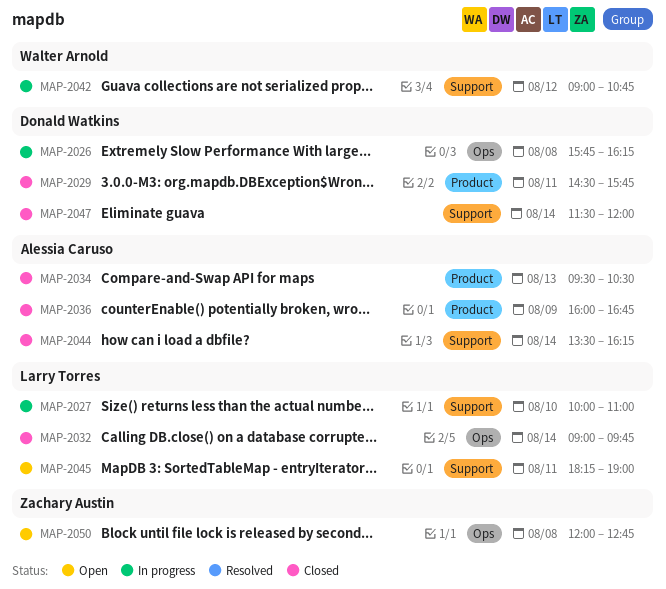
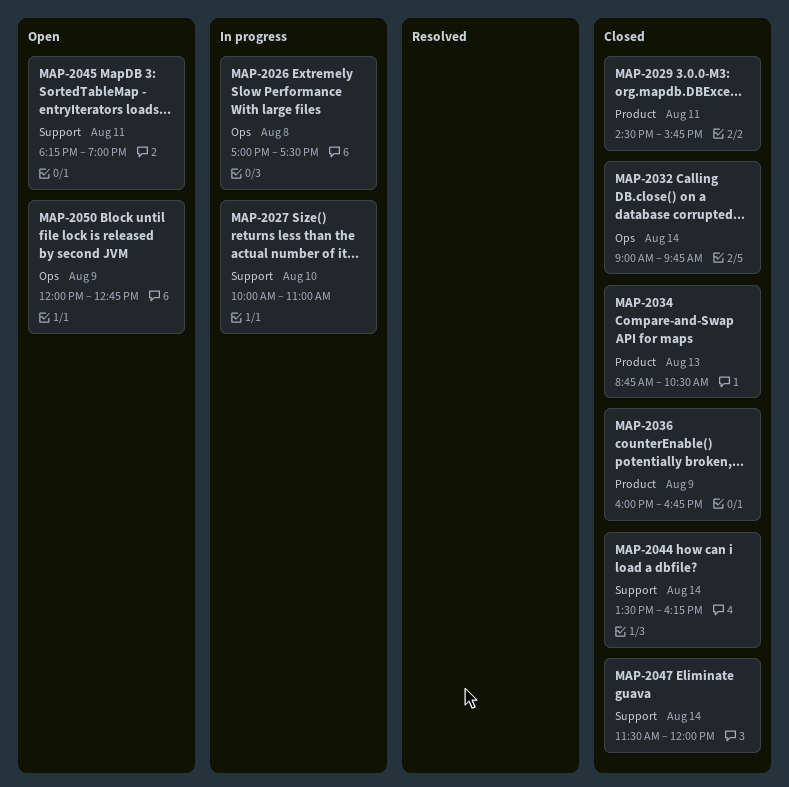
MAP-2026, begins: 15:45 -> 17:00
MAP-2026, ends: 16:15 -> 17:30
MAP-2034, begins: 09:30 -> 08:45
MAP-2042: present -> none
MAP-2050, day: Aug 8 -> Aug 9

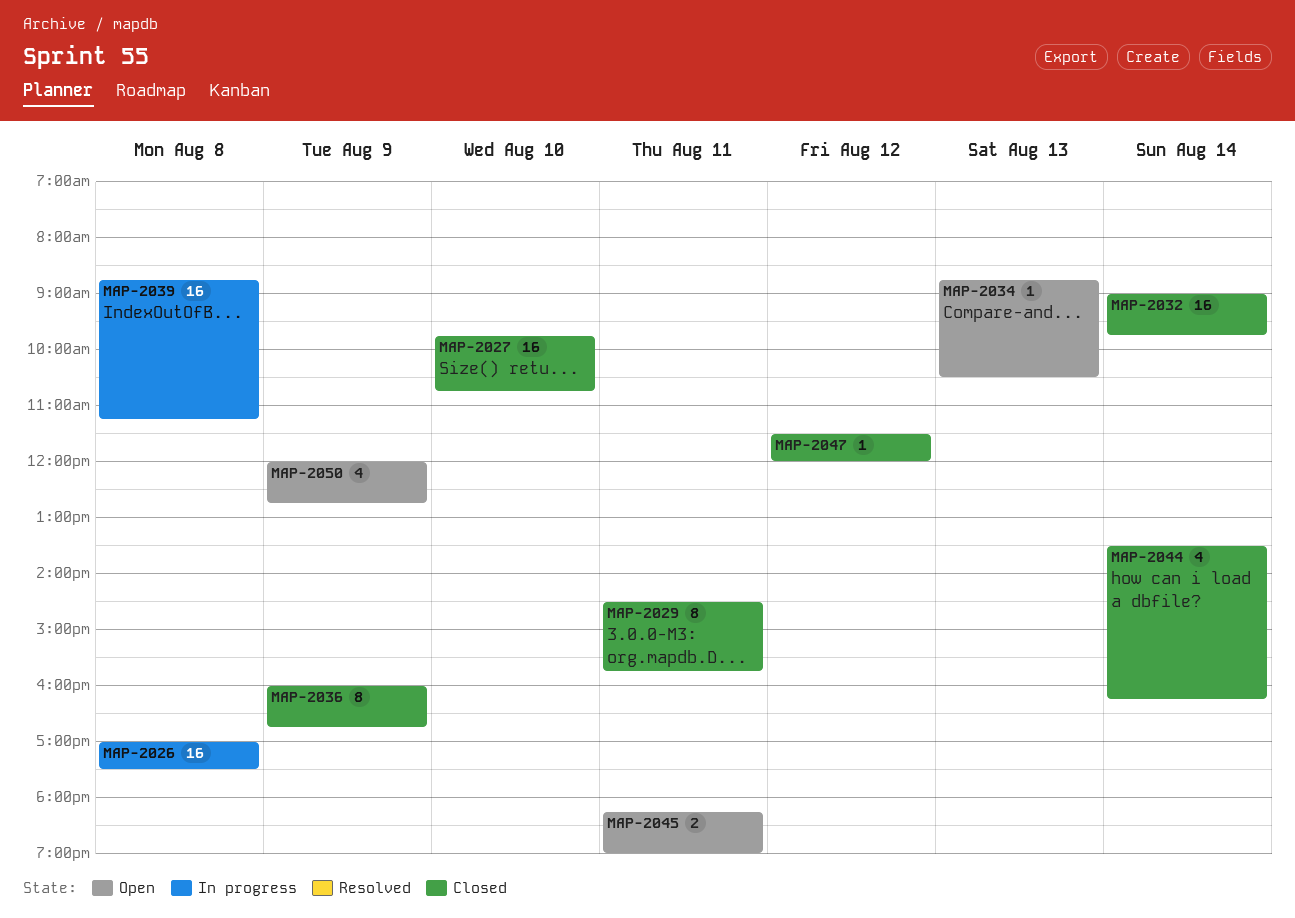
MAP-2027, status: In progress -> Closed
MAP-2027, begins: 10:00 -> 09:45
MAP-2027, ends: 11:00 -> 10:45
MAP-2034, status: Closed -> Open
MAP-2039: none -> present
MAP-2047, day: Aug 14 -> Aug 12

